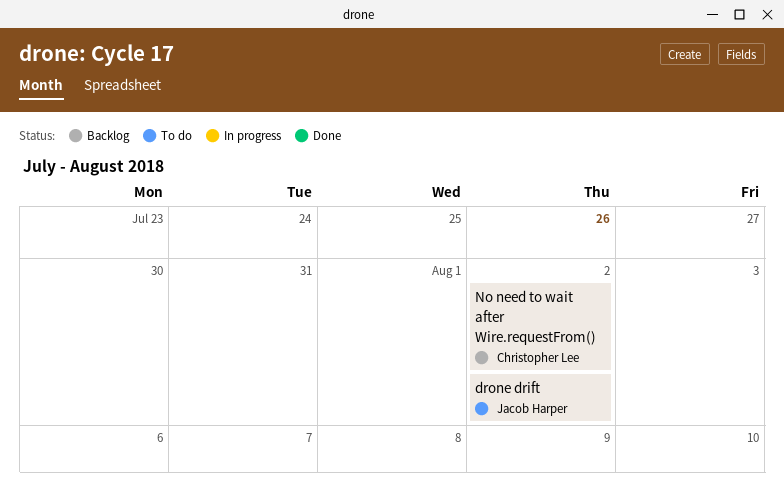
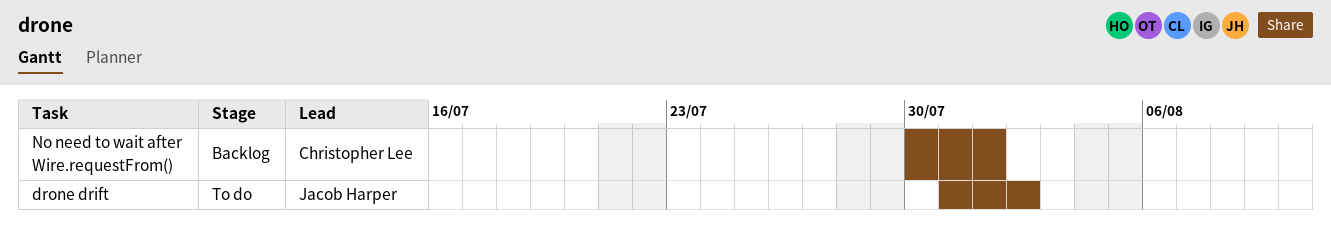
No need to wait after Wire.requestFrom(), due: Aug 2 -> Aug 1

